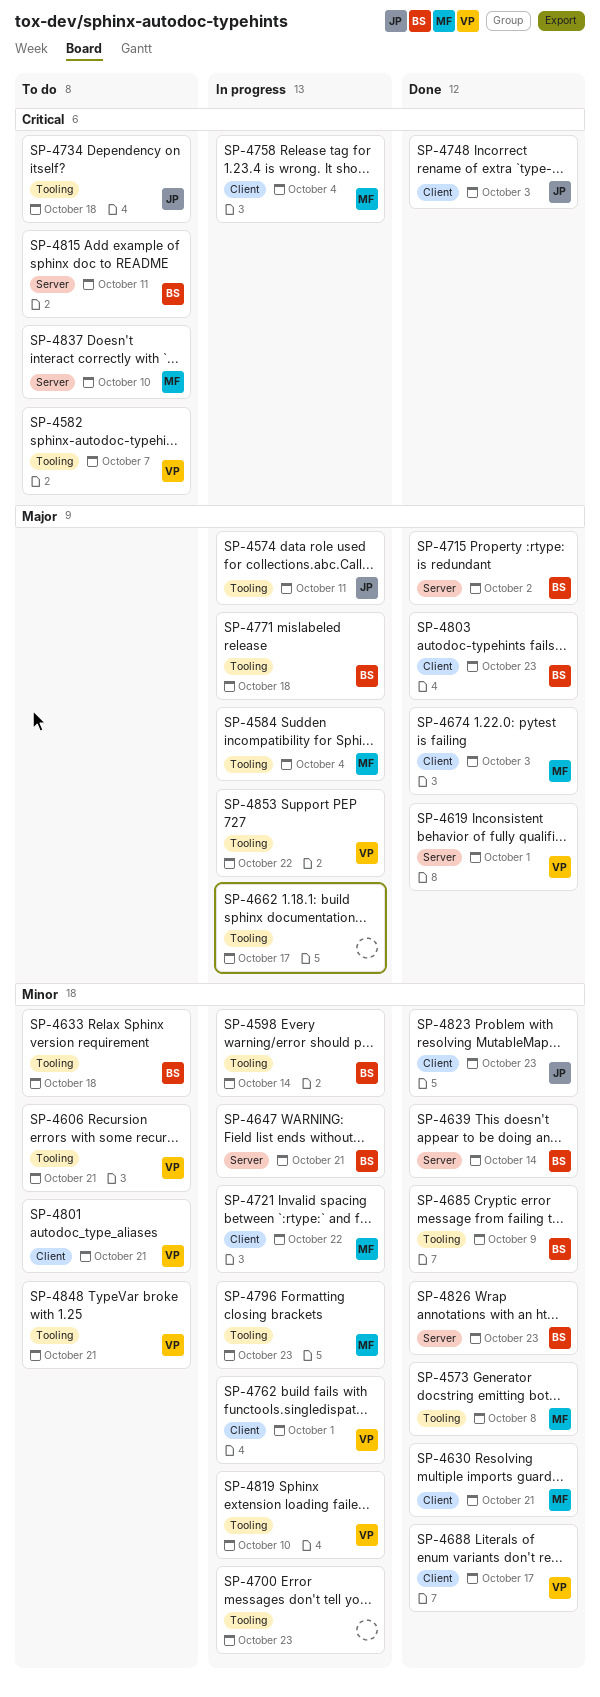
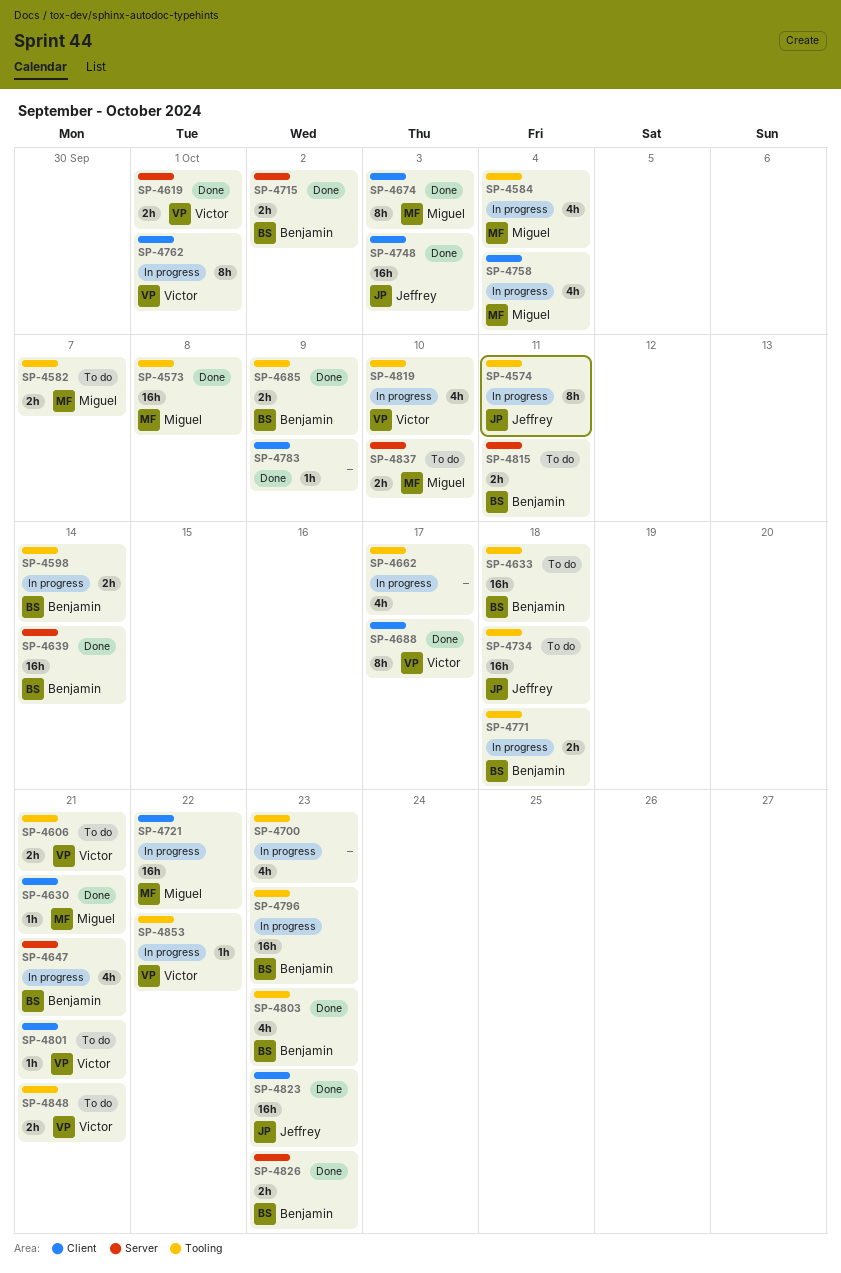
SP-4582, owner: Victor -> Miguel
SP-4783: none -> present
SP-4796, owner: Miguel -> Benjamin
SP-4803, label: Client -> Tooling

